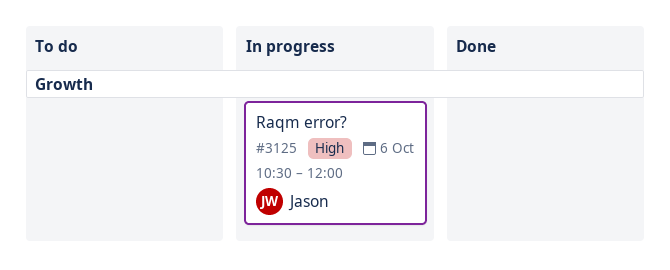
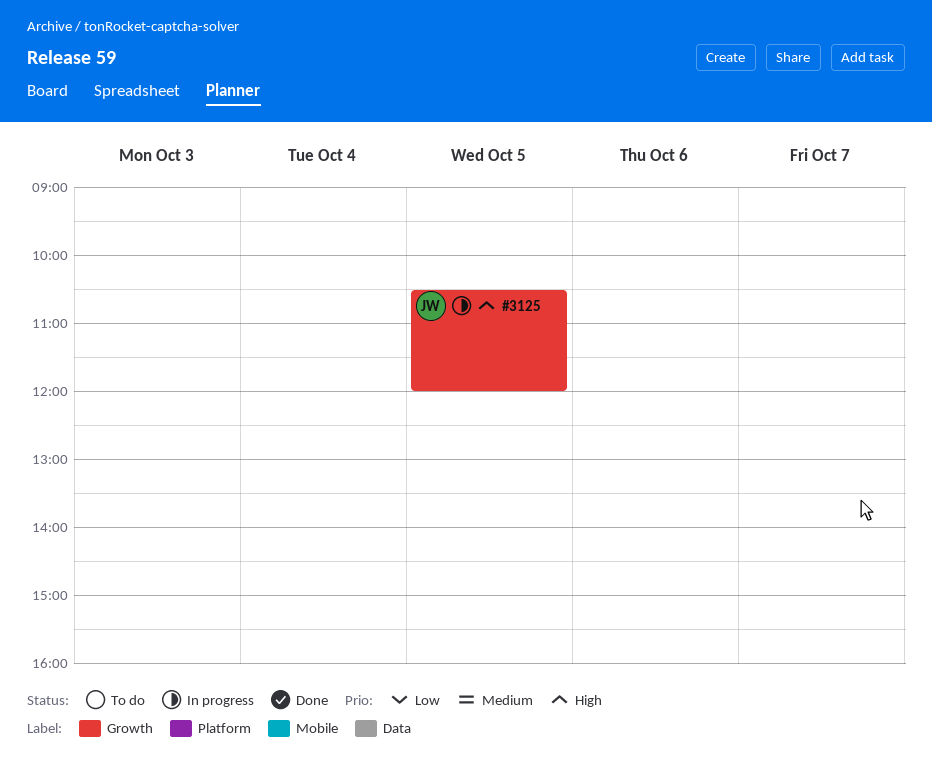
#3125, day: Oct 6 -> Oct 5

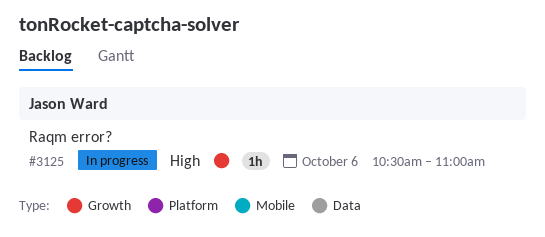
#3125, day: Oct 5 -> Oct 6
#3125, ends: 12:00 -> 11:00

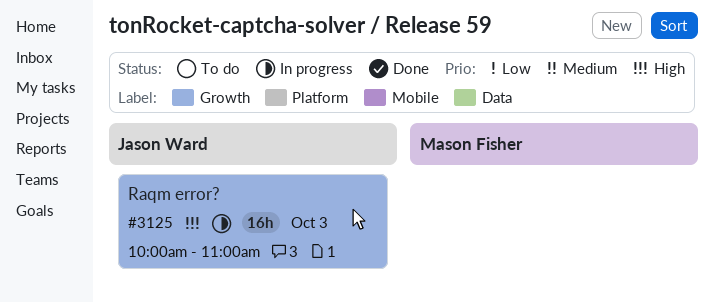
#3125, estimate: 1h -> 16h
#3125, day: Oct 6 -> Oct 3
#3125, begins: 10:30 -> 10:00

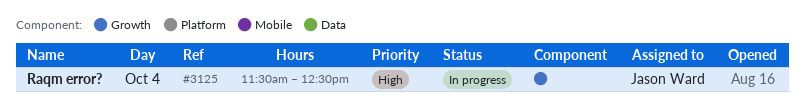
#3125, day: Oct 3 -> Oct 4
#3125, begins: 10:00 -> 11:30
#3125, ends: 11:00 -> 12:30

